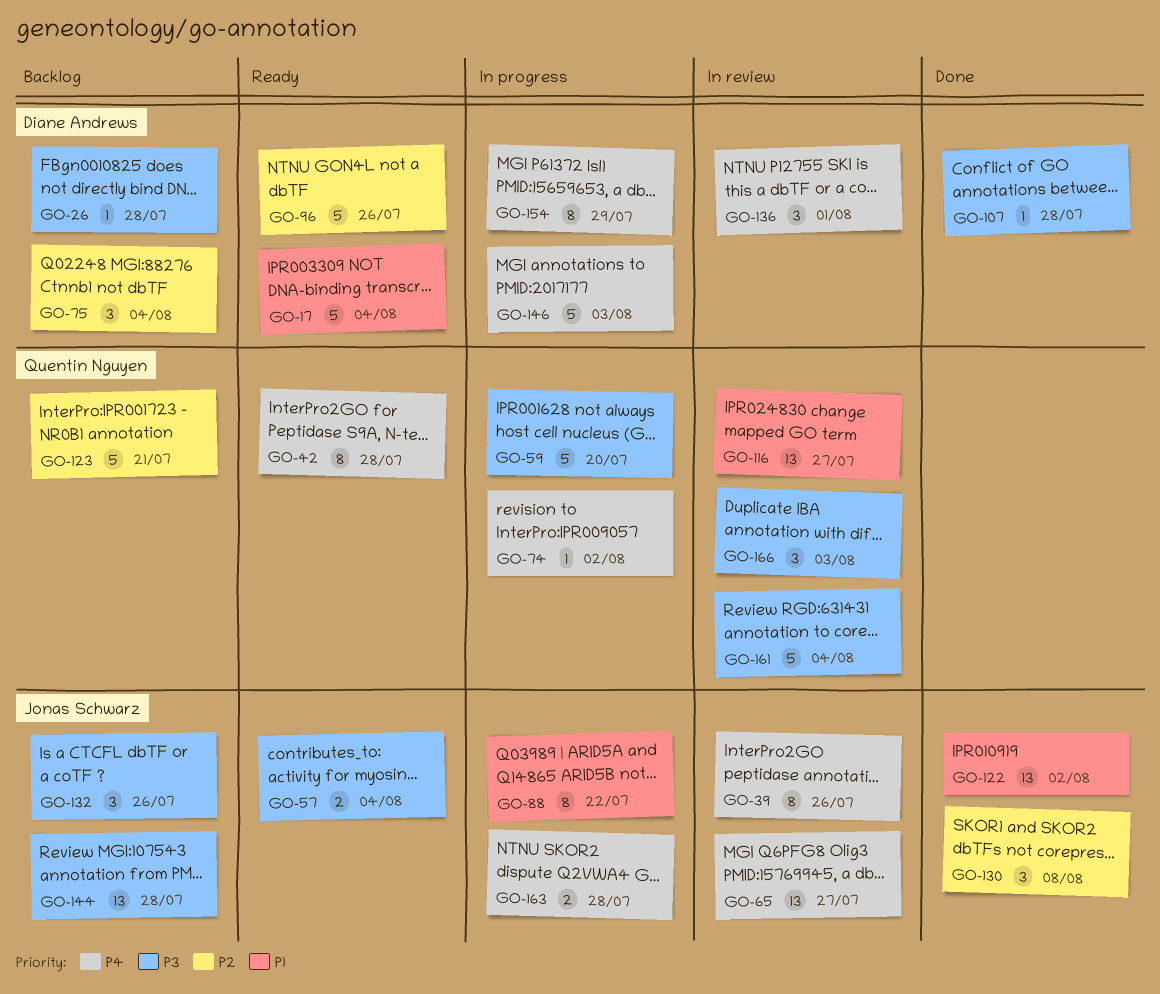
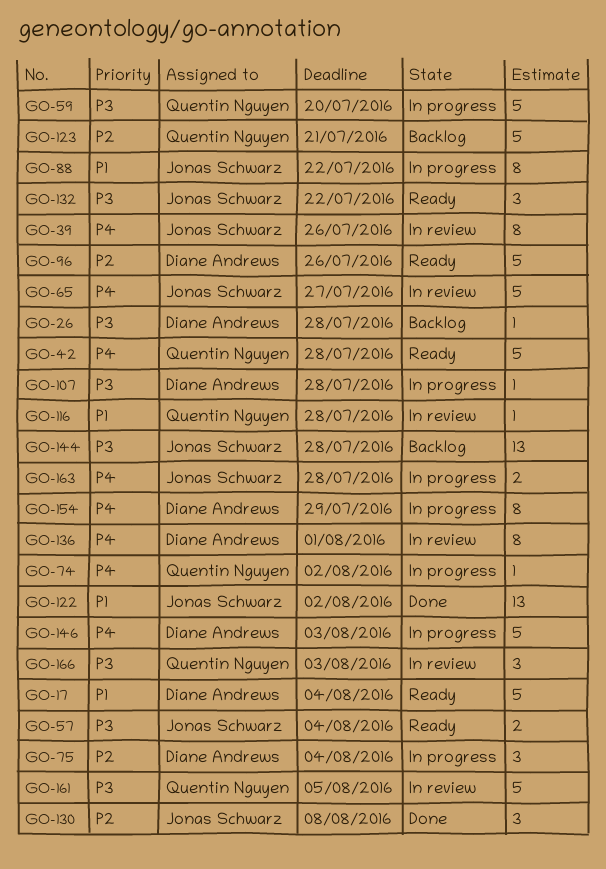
GO-42, estimate: 8 -> 5
GO-65, estimate: 13 -> 5
GO-75, status: Backlog -> In progress
GO-107, status: Done -> In progress
GO-116, estimate: 13 -> 1
GO-116, due: Jul 27 -> Jul 28
GO-132, status: Backlog -> Ready
GO-132, due: Jul 26 -> Jul 22
GO-136, estimate: 3 -> 8
GO-161, due: Aug 4 -> Aug 5

